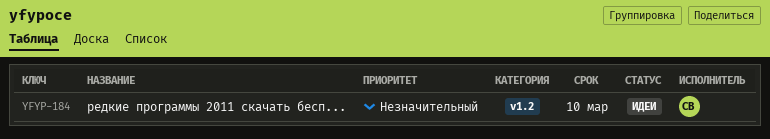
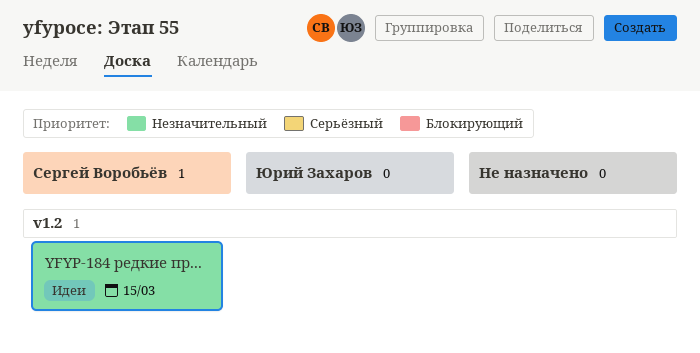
YFYP-184, due: Mar 10 -> Mar 15

